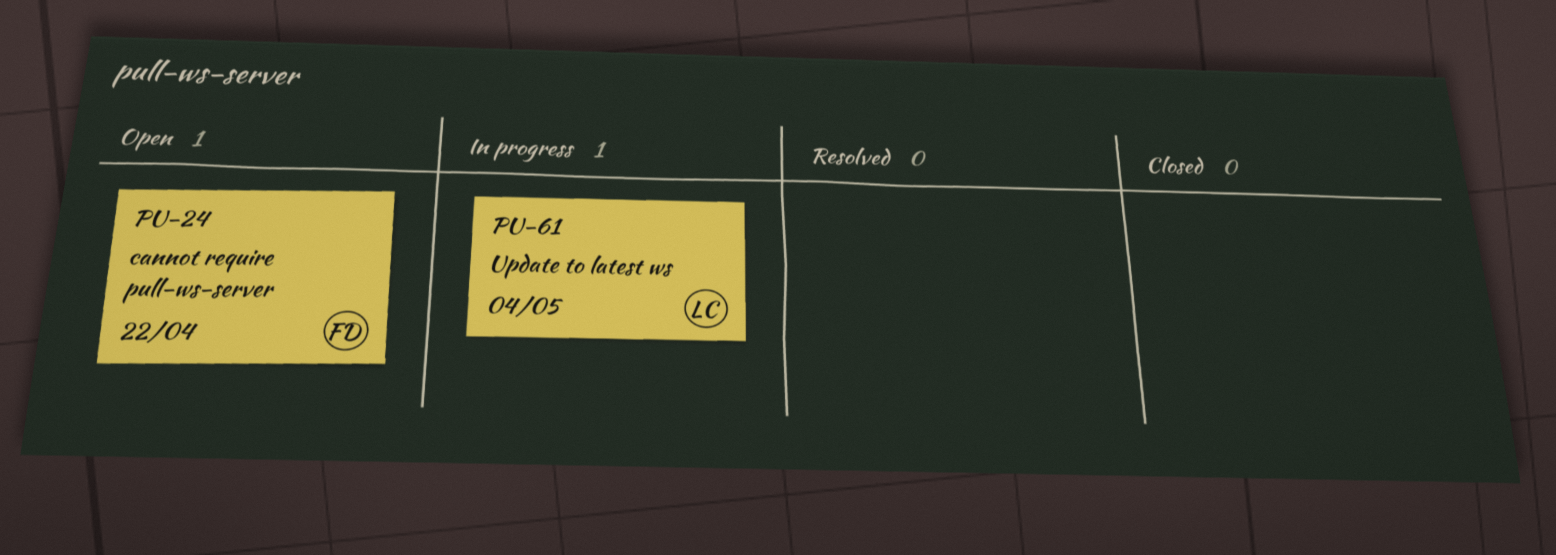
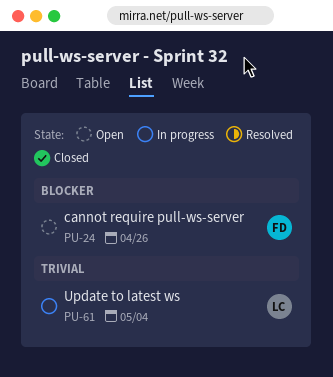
PU-24, due: Apr 22 -> Apr 26

